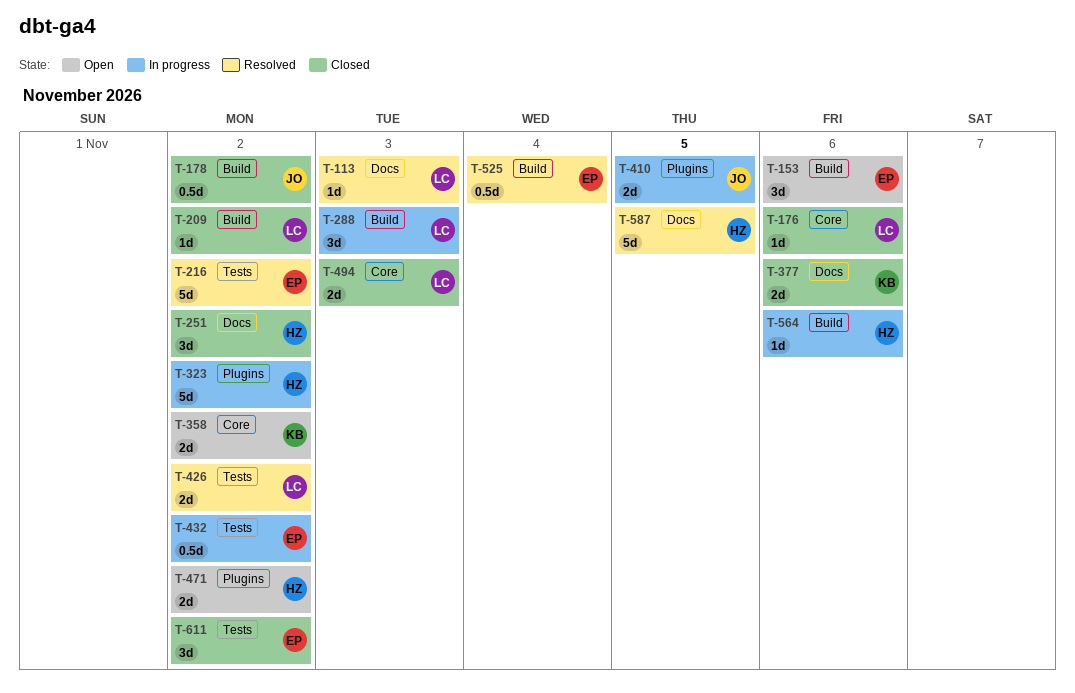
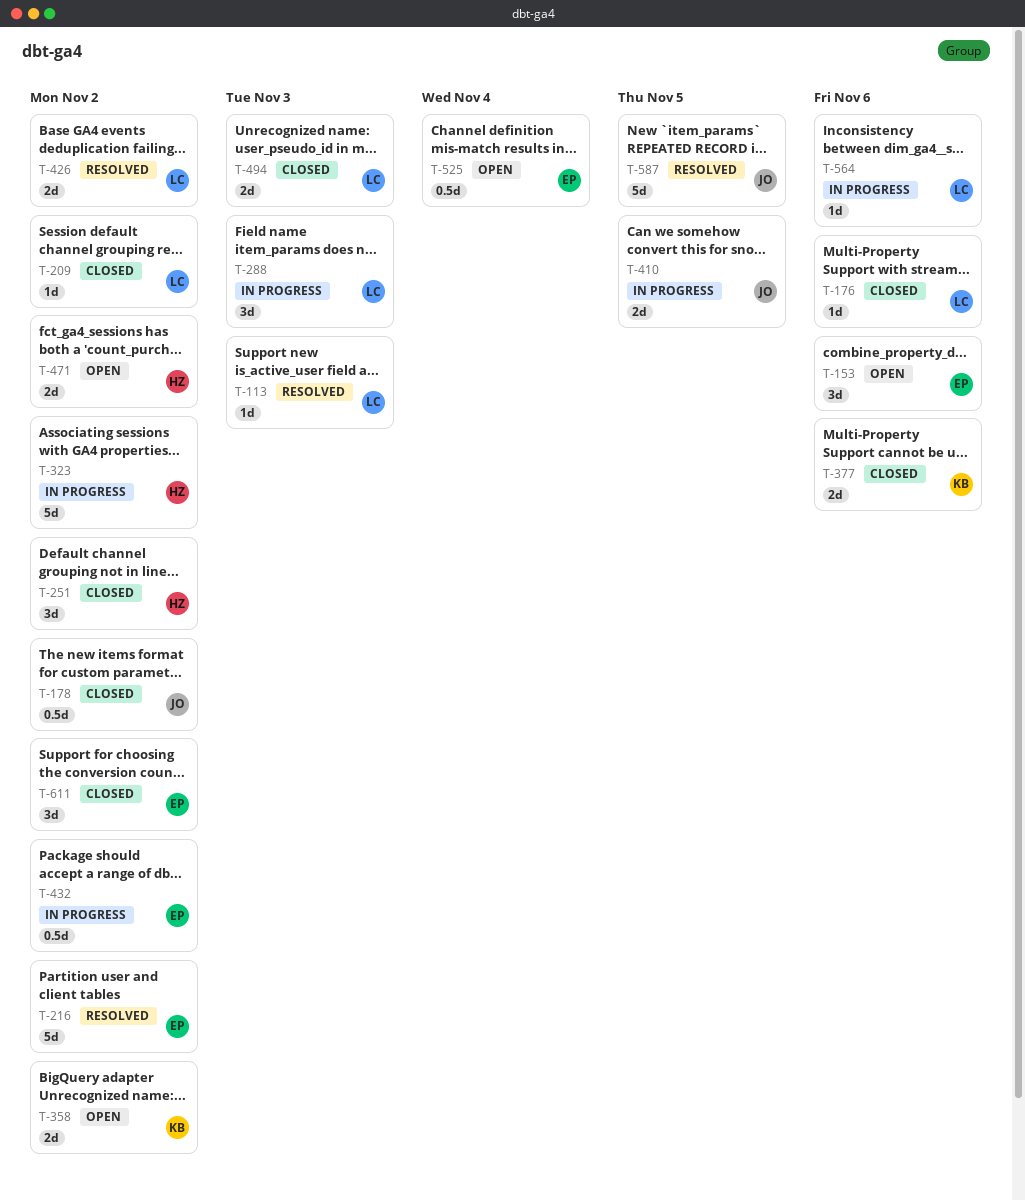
T-525, status: Resolved -> Open
T-564, owner: HZ -> LC
T-587, owner: HZ -> JO

